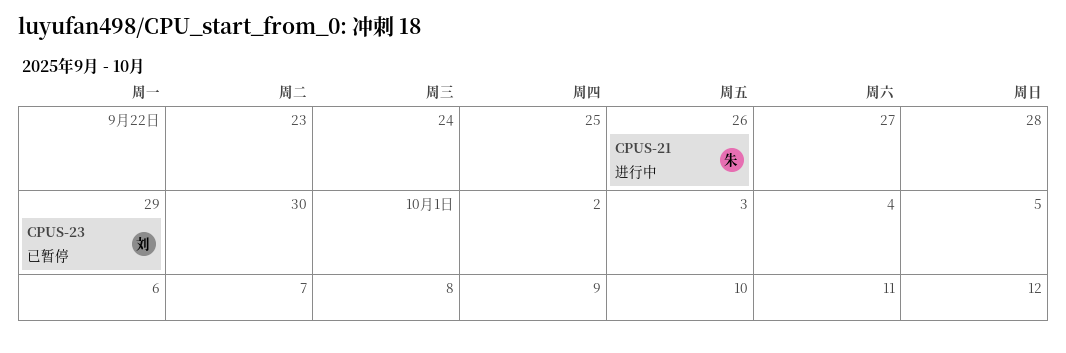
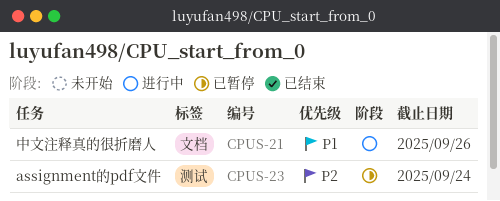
CPUS-23, due: Sep 29 -> Sep 24

